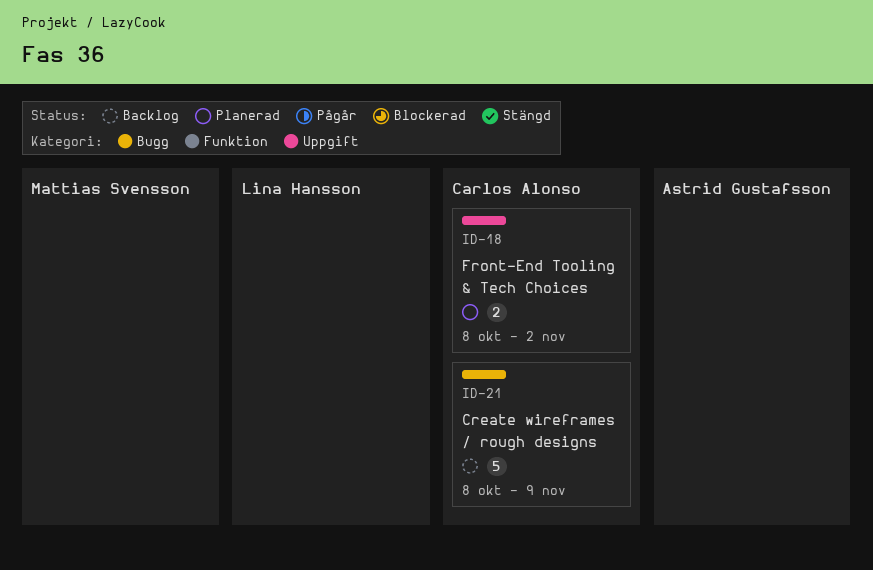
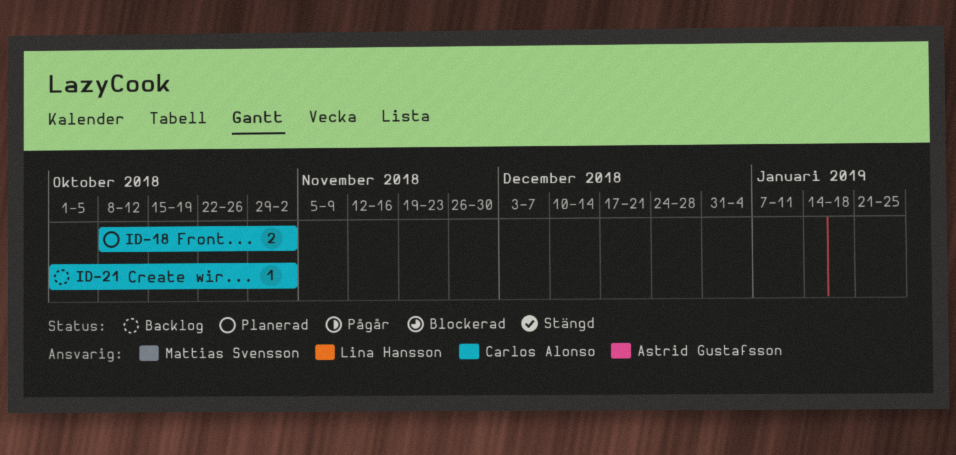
ID-21, estimate: 5 -> 1
ID-21, start: Oct 8 -> Oct 1
ID-21, due: Nov 9 -> Nov 2

